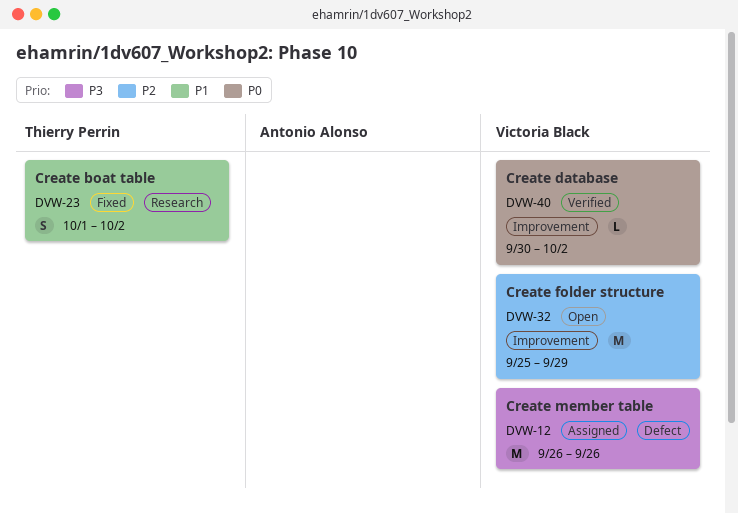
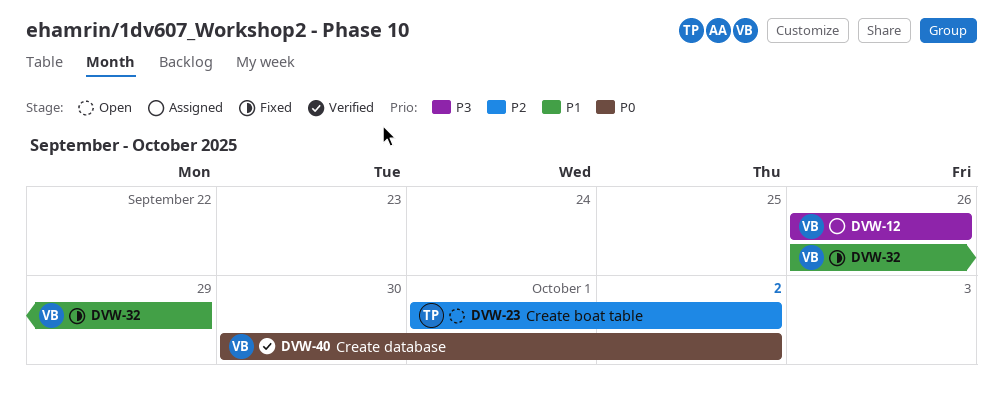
DVW-23, status: Fixed -> Open
DVW-23, priority: P1 -> P2
DVW-32, status: Open -> Fixed
DVW-32, priority: P2 -> P1
DVW-32, start: Sep 25 -> Sep 26

